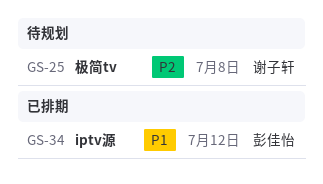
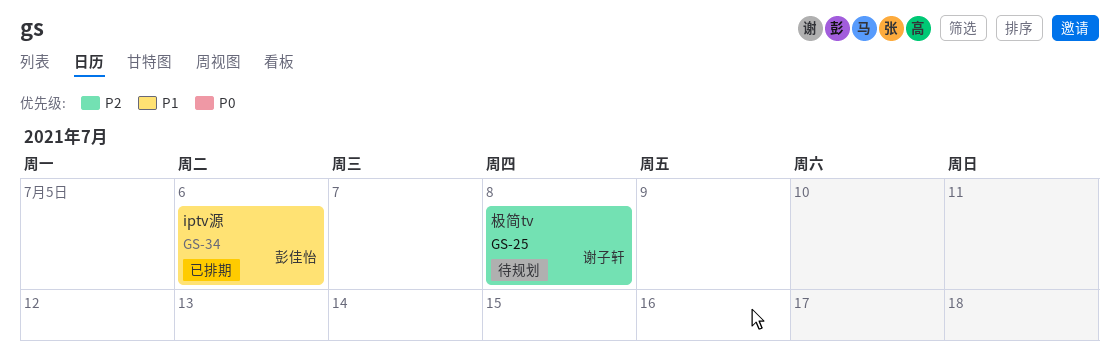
GS-34, due: Jul 12 -> Jul 6

